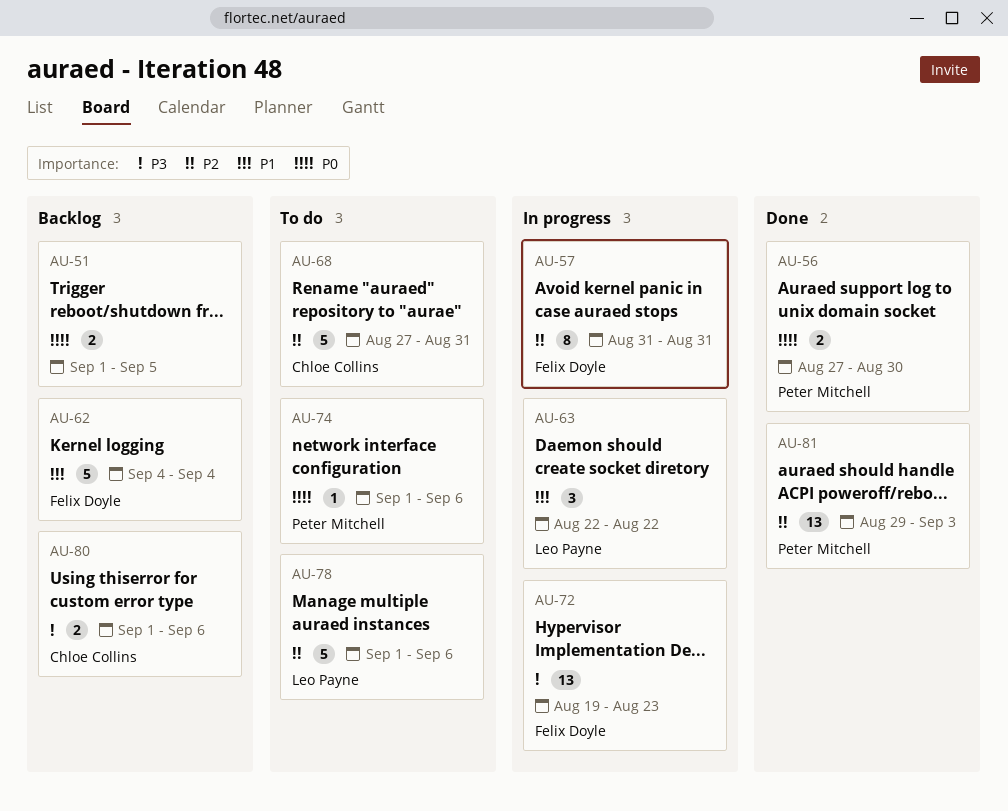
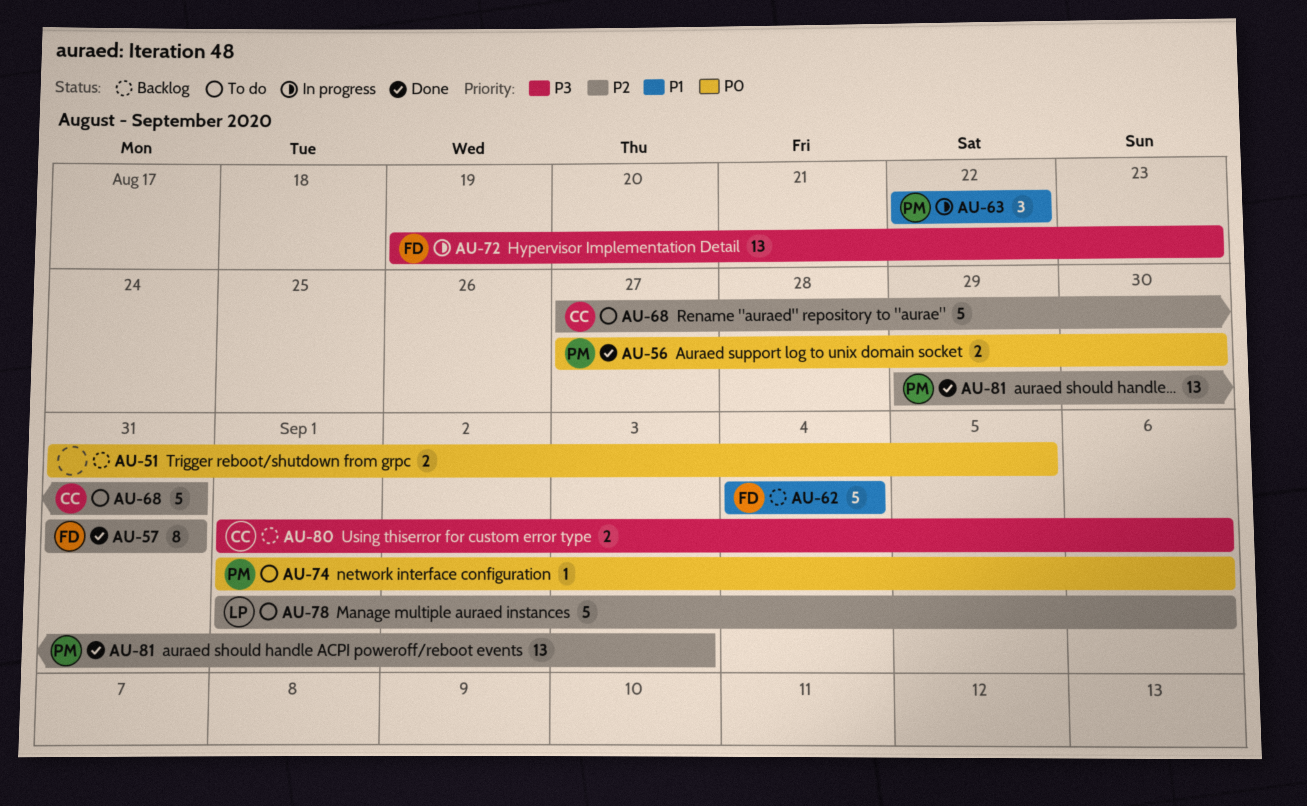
AU-51, start: Sep 1 -> Aug 31
AU-57, status: In progress -> Done
AU-63, owner: Leo Payne -> Peter Mitchell

